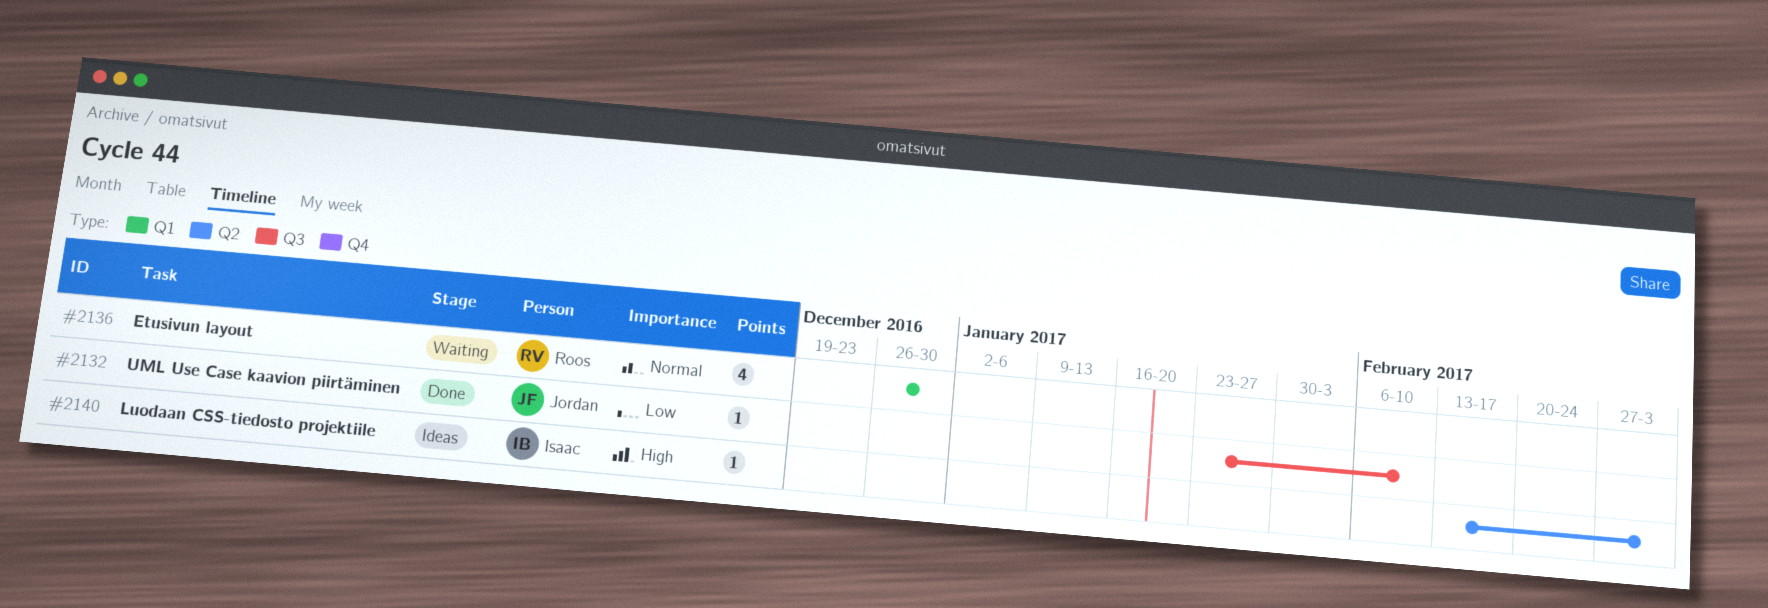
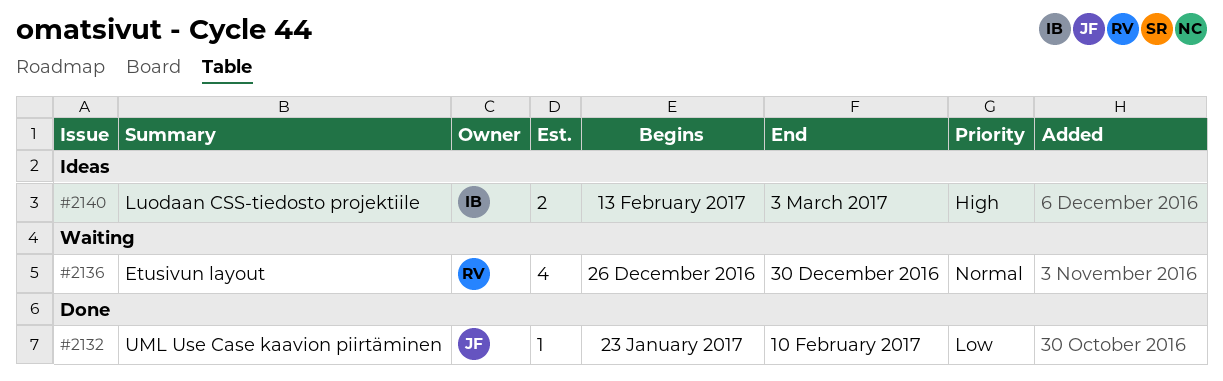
#2140, estimate: 1 -> 2

